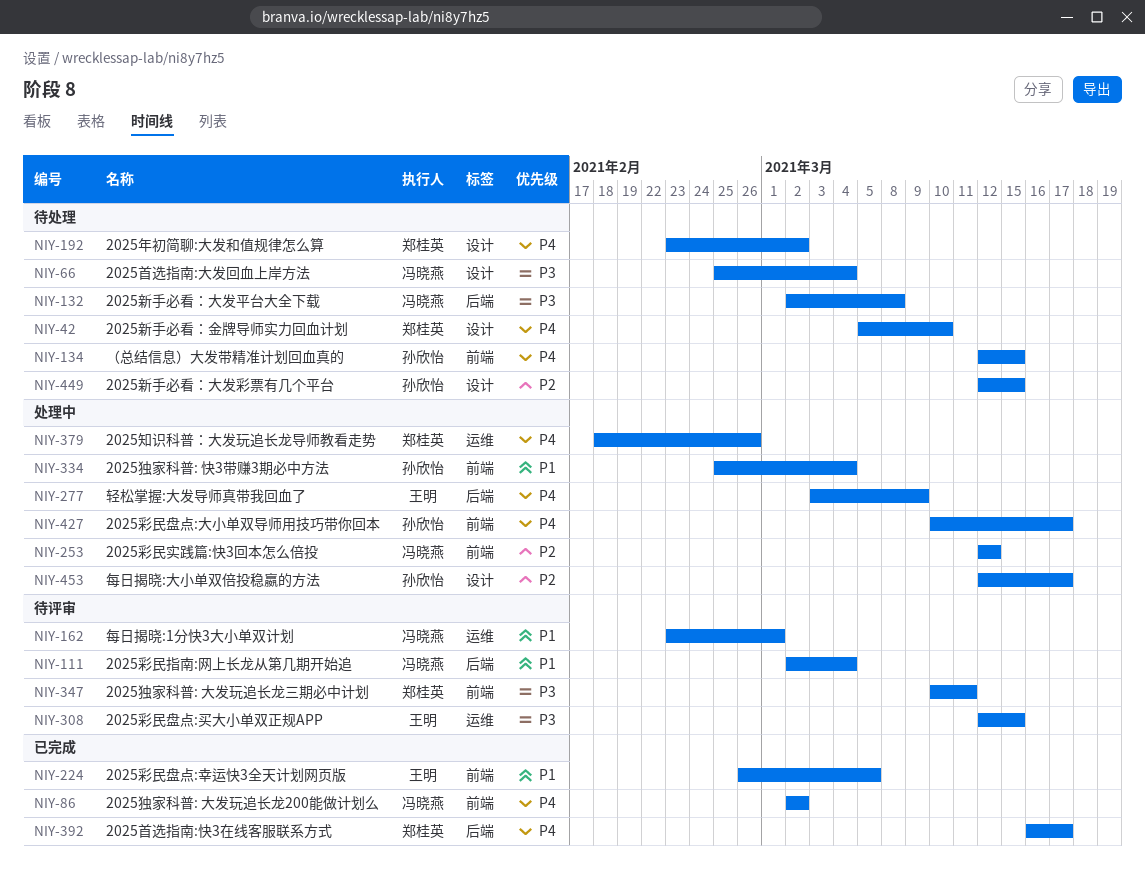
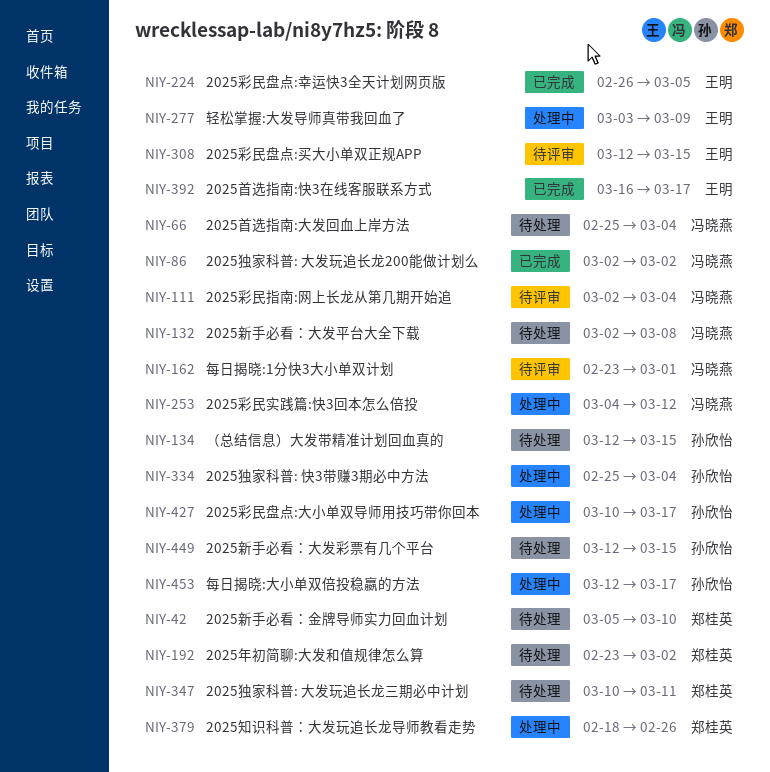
NIY-253, start: Mar 12 -> Mar 4
NIY-347, status: 待评审 -> 待处理
NIY-392, owner: 郑桂英 -> 王明

